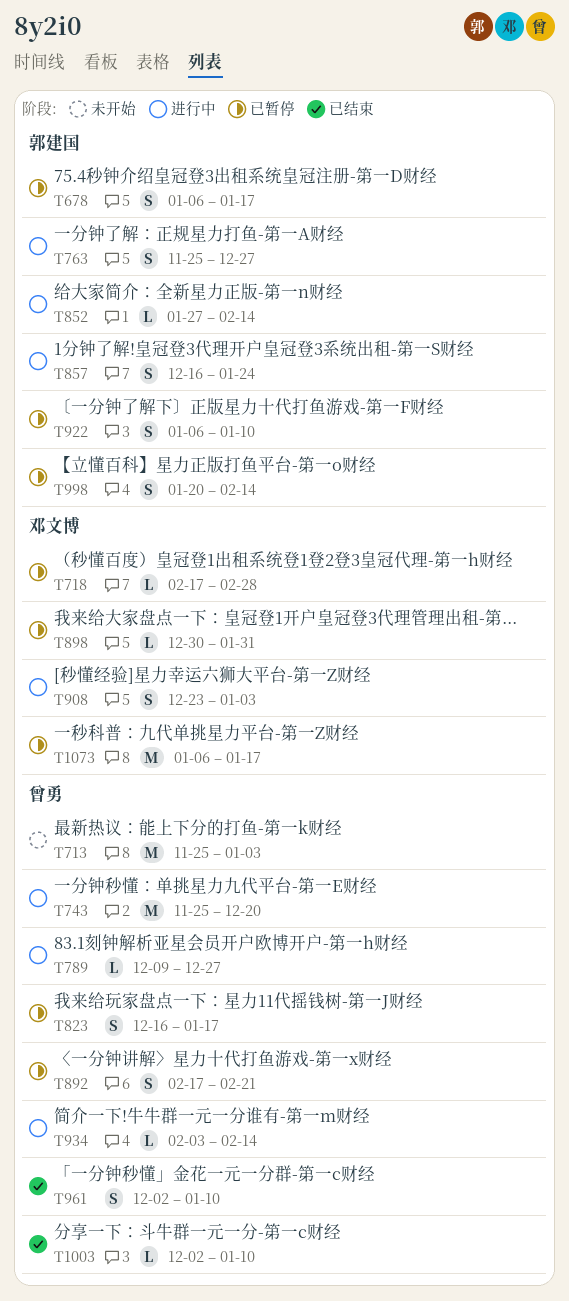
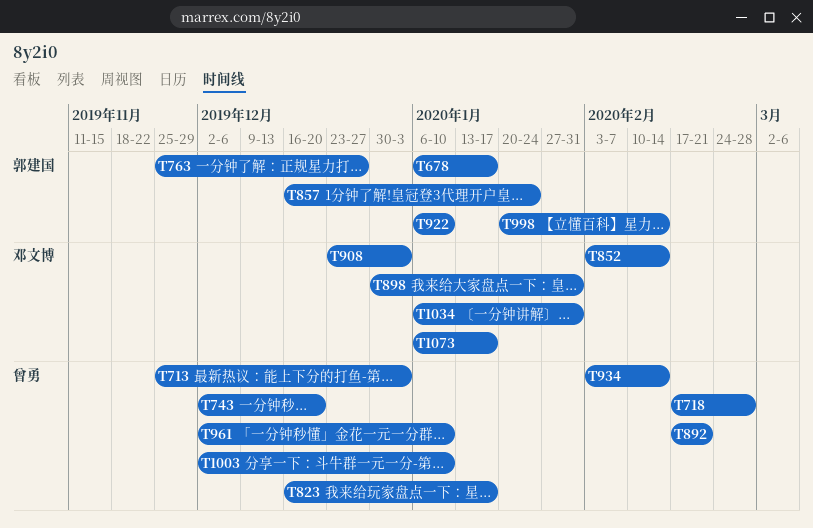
T718, owner: 邓文博 -> 曾勇
T743, start: Nov 25 -> Dec 2
T789: present -> none
T852, owner: 郭建国 -> 邓文博
T852, start: Jan 27 -> Feb 3
T1034: none -> present

